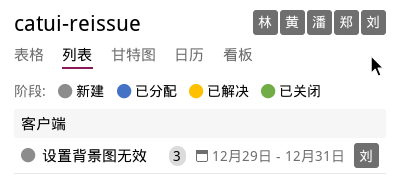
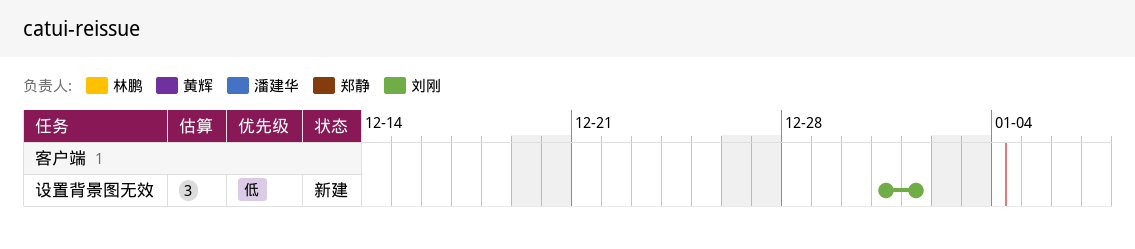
设置背景图无效, start: Dec 29 -> Dec 31
设置背景图无效, due: Dec 31 -> Jan 1

